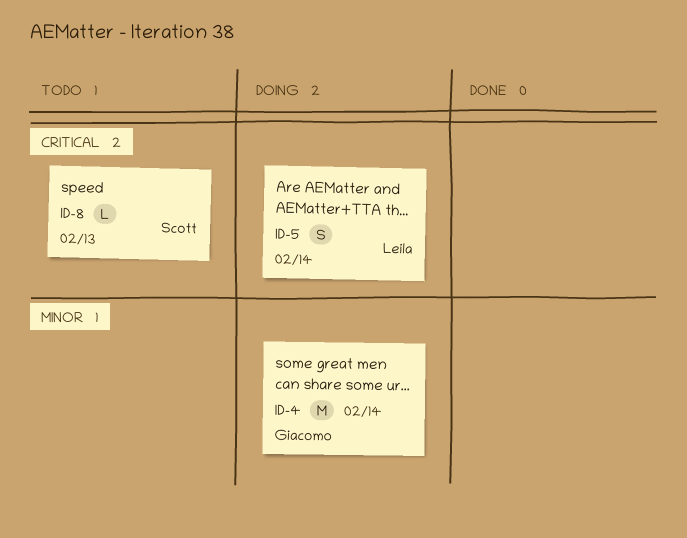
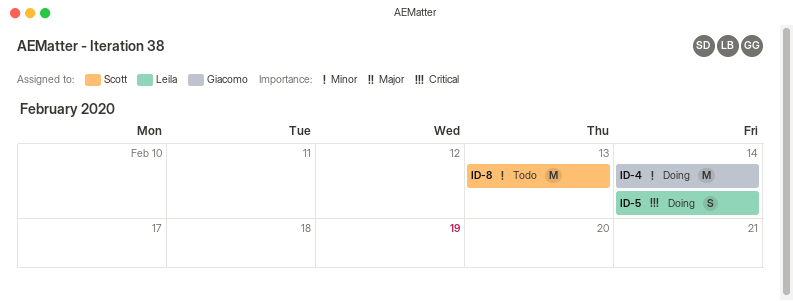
ID-8, priority: Critical -> Minor
ID-8, estimate: L -> M

